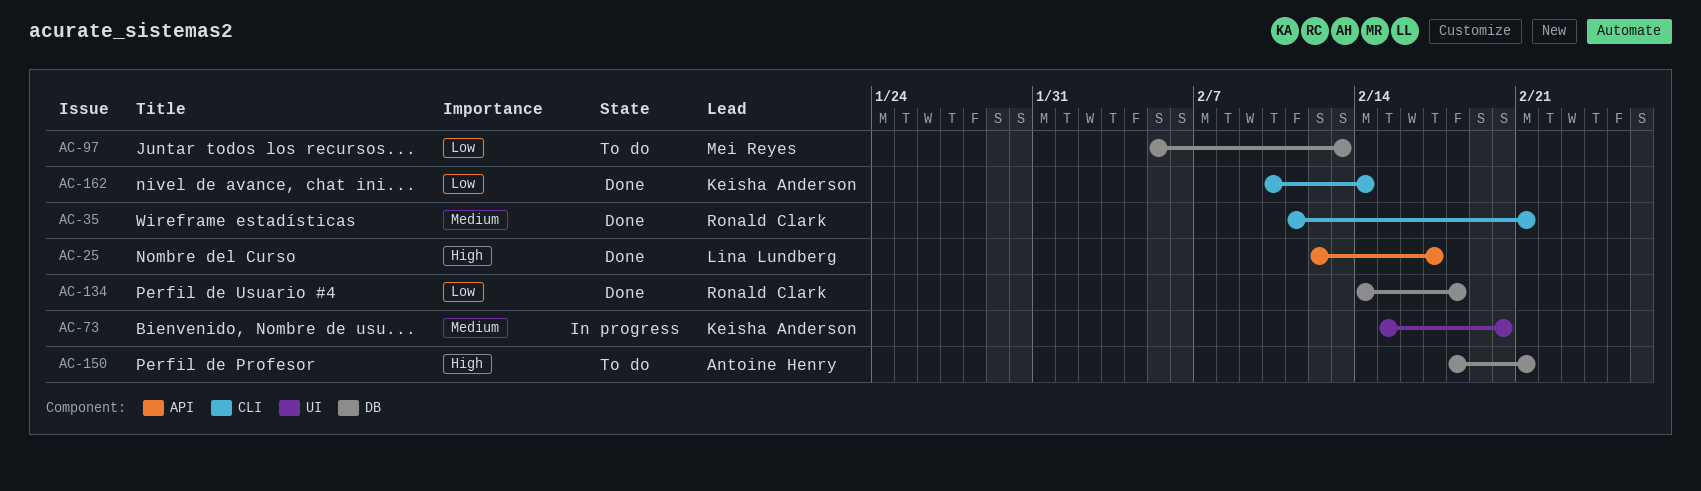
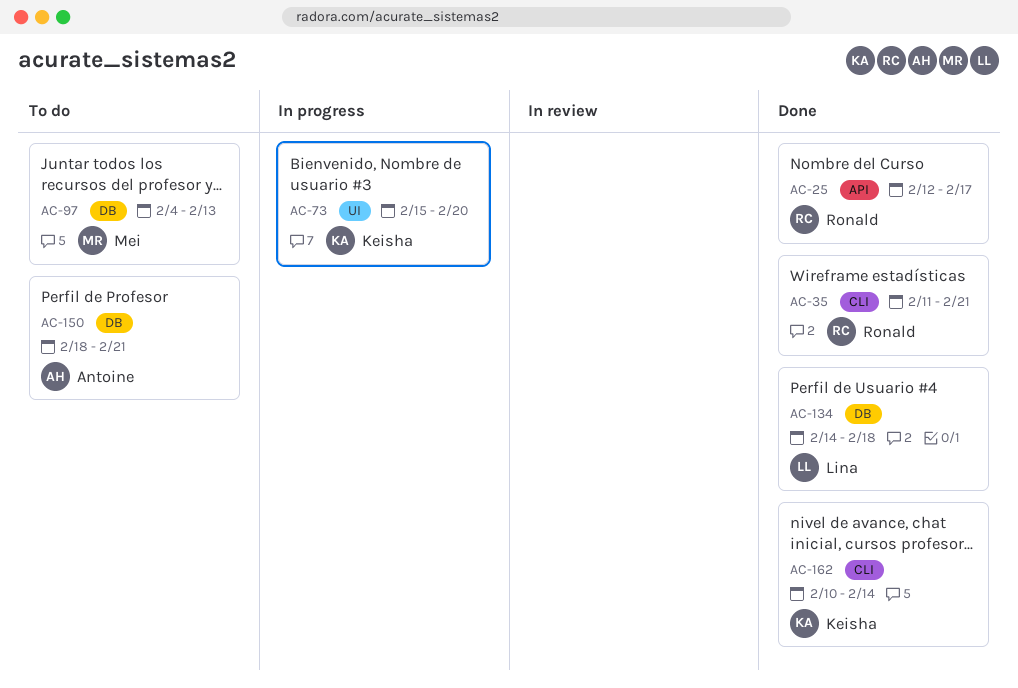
AC-25, owner: Lina Lundberg -> Ronald Clark
AC-97, start: Feb 5 -> Feb 4
AC-134, owner: Ronald Clark -> Lina Lundberg

